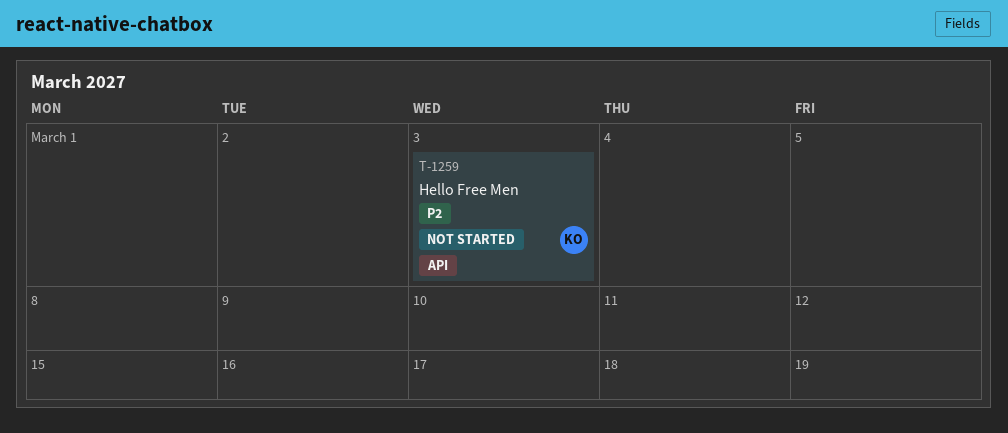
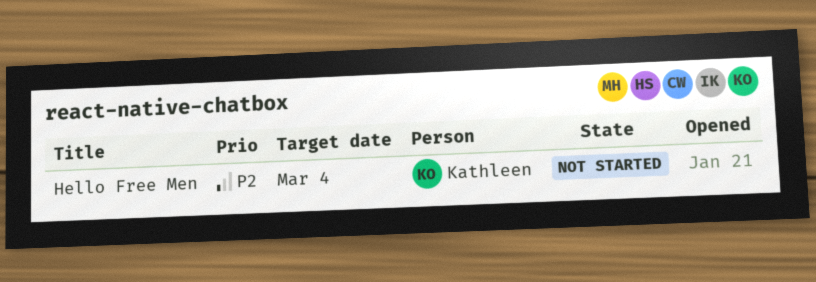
Hello Free Men, due: Mar 3 -> Mar 4

